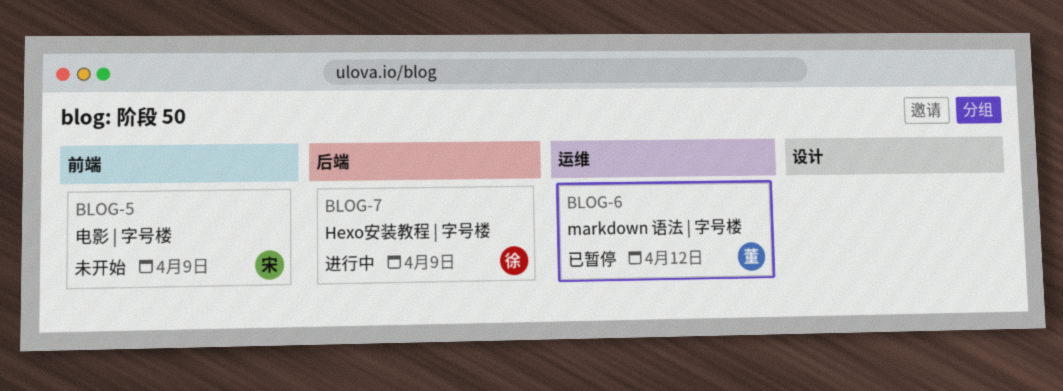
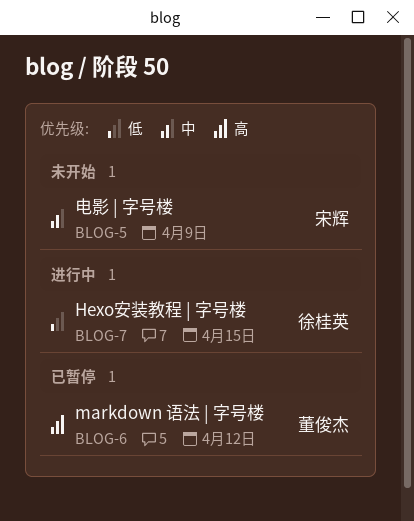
BLOG-7, due: Apr 9 -> Apr 15

